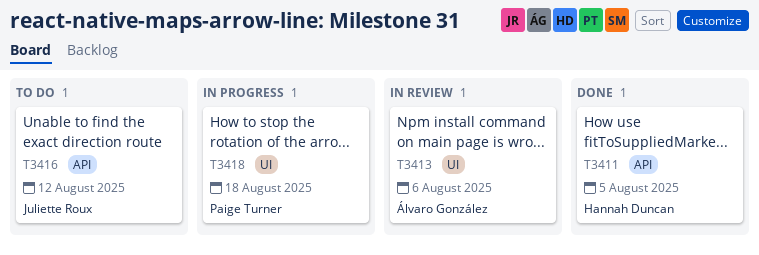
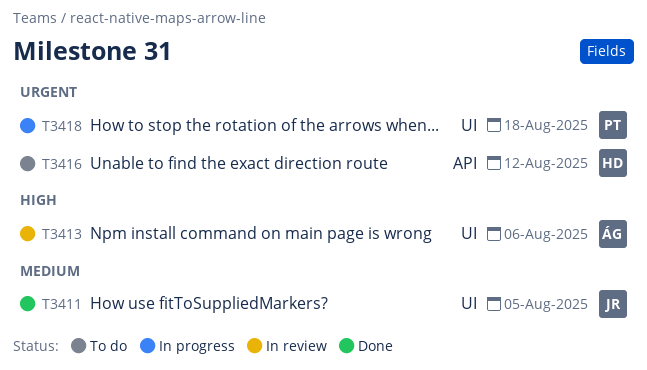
T3411, owner: Hannah Duncan -> Juliette Roux
T3411, label: API -> UI
T3416, owner: Juliette Roux -> Hannah Duncan

